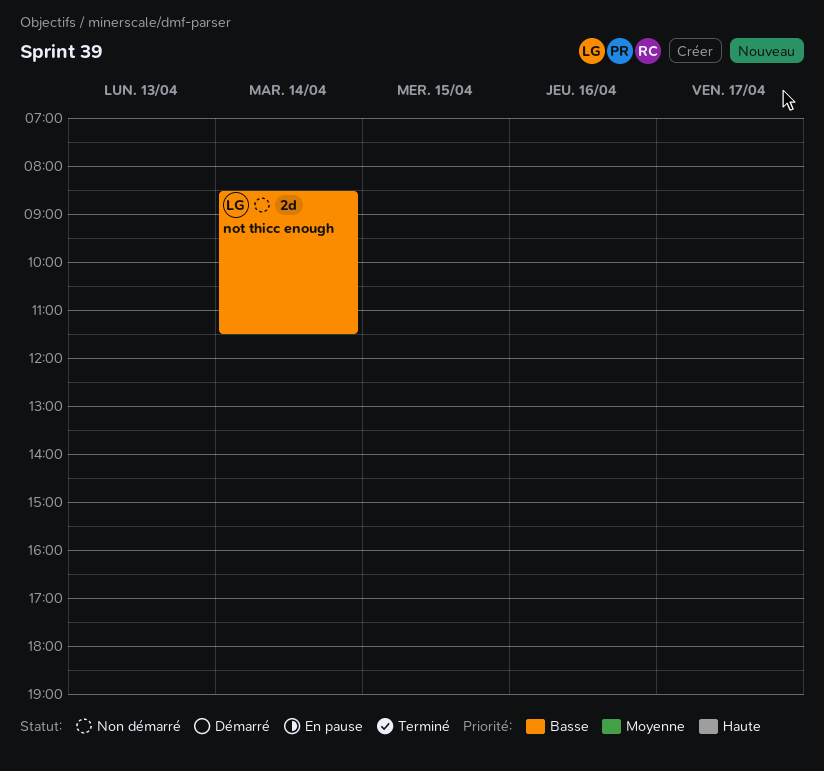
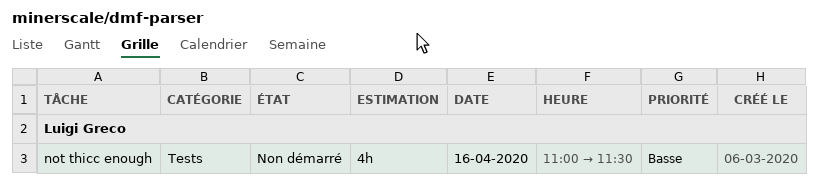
not thicc enough, estimate: 2d -> 4h
not thicc enough, day: Apr 14 -> Apr 16
not thicc enough, begins: 08:30 -> 11:00

